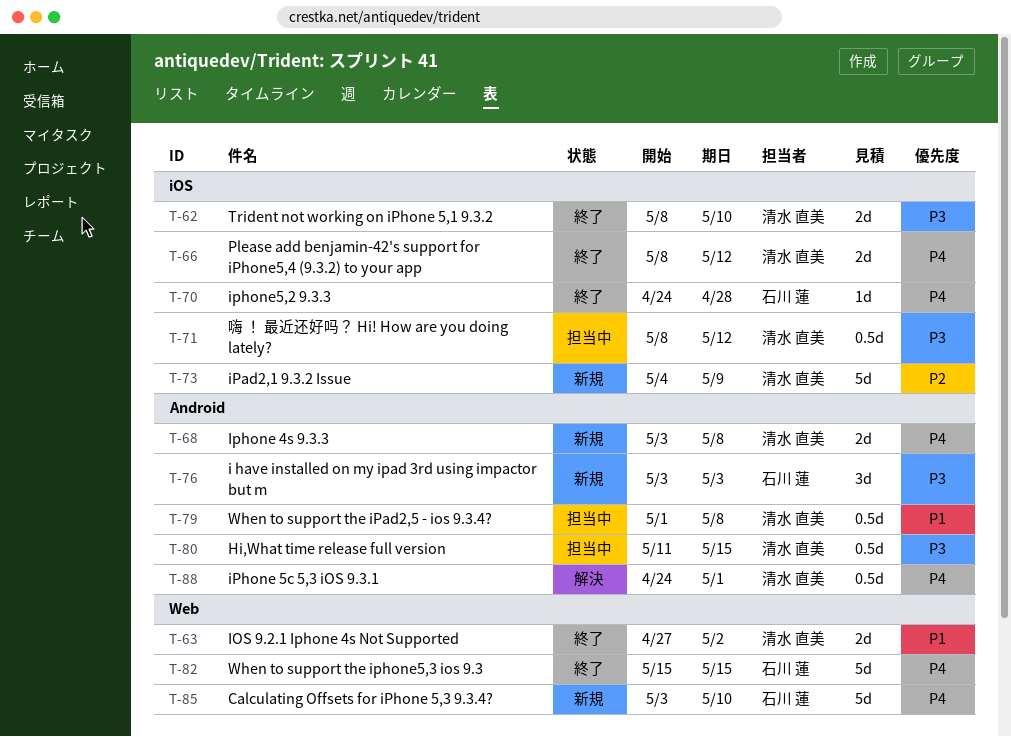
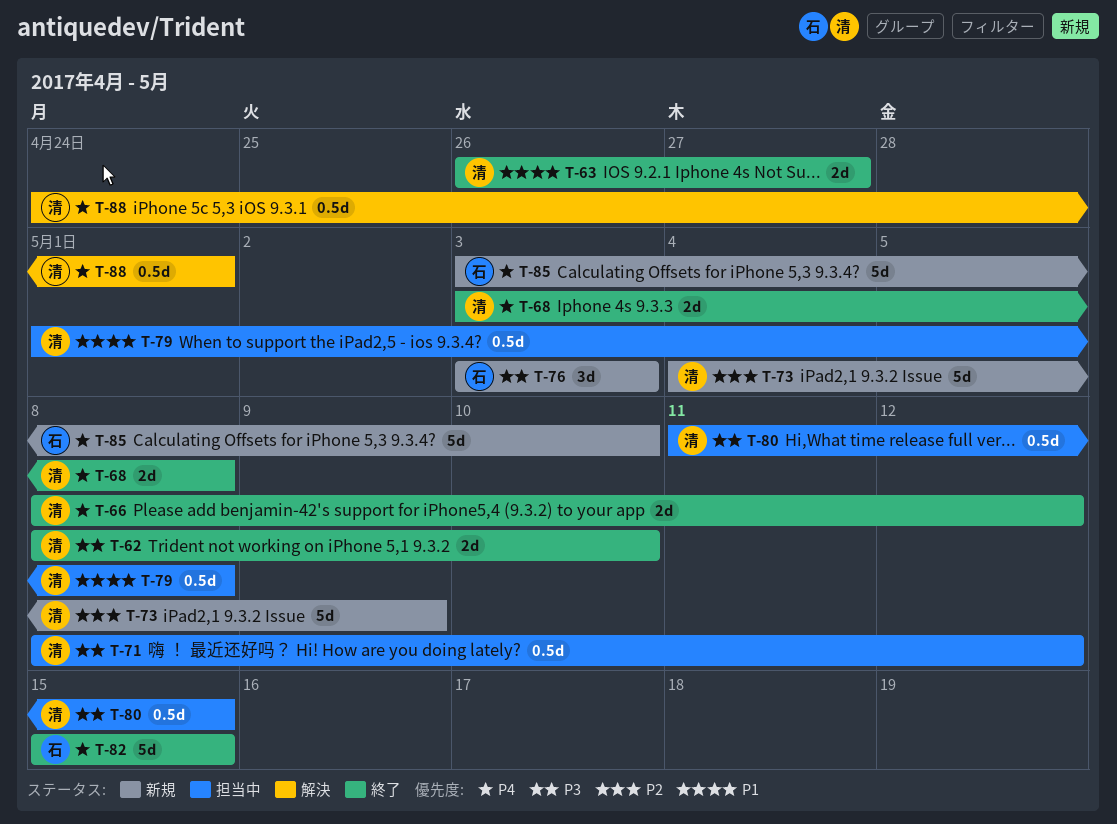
T-63, start: Apr 27 -> Apr 26
T-63, due: May 2 -> Apr 27
T-68, status: 新規 -> 終了
T-70: present -> none

